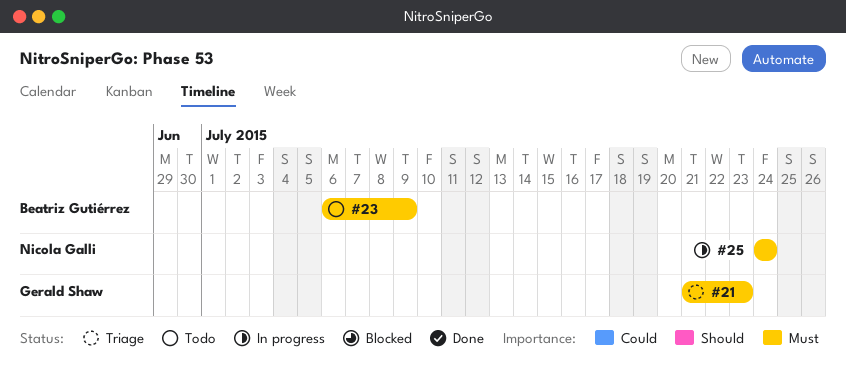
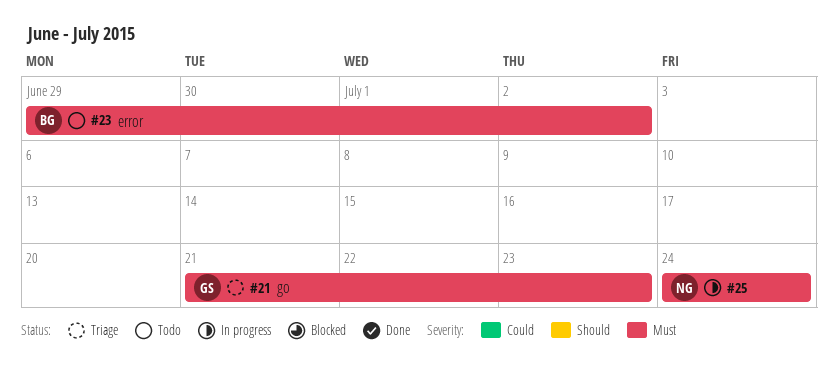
#23, start: Jul 6 -> Jun 29
#23, due: Jul 9 -> Jul 2

